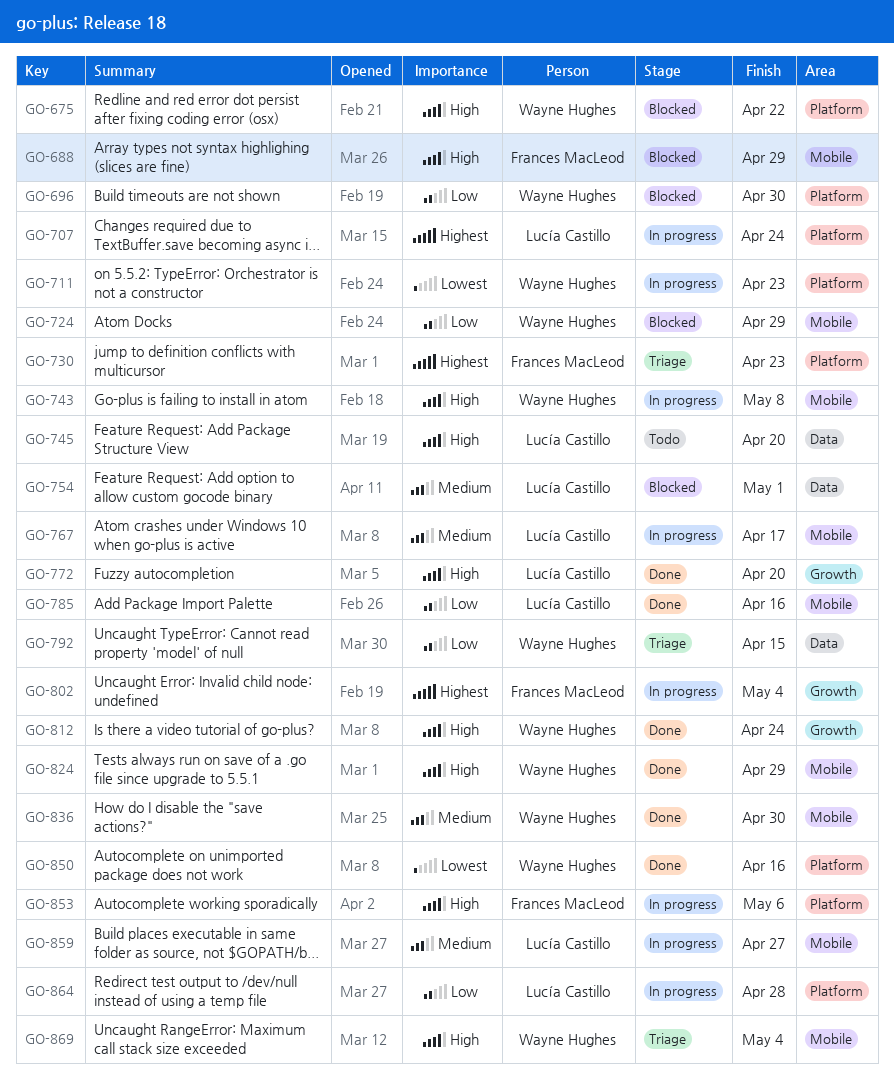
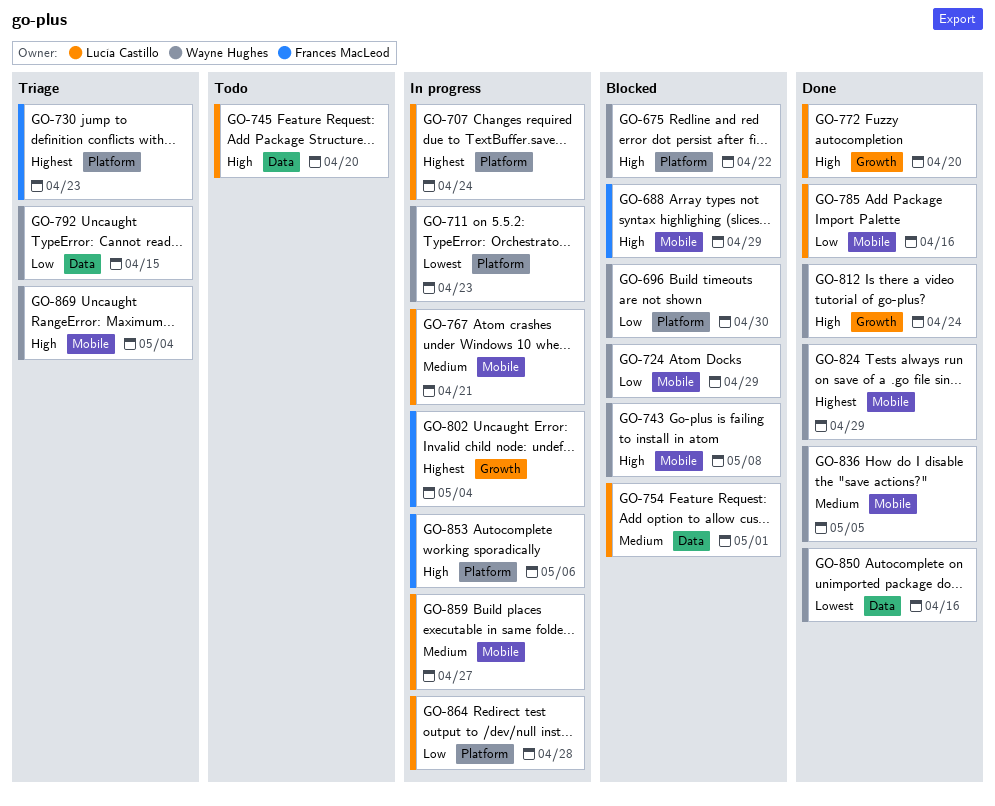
GO-743, status: In progress -> Blocked
GO-767, due: Apr 17 -> Apr 21
GO-824, priority: High -> Highest
GO-836, due: Apr 30 -> May 5
GO-850, label: Platform -> Data

